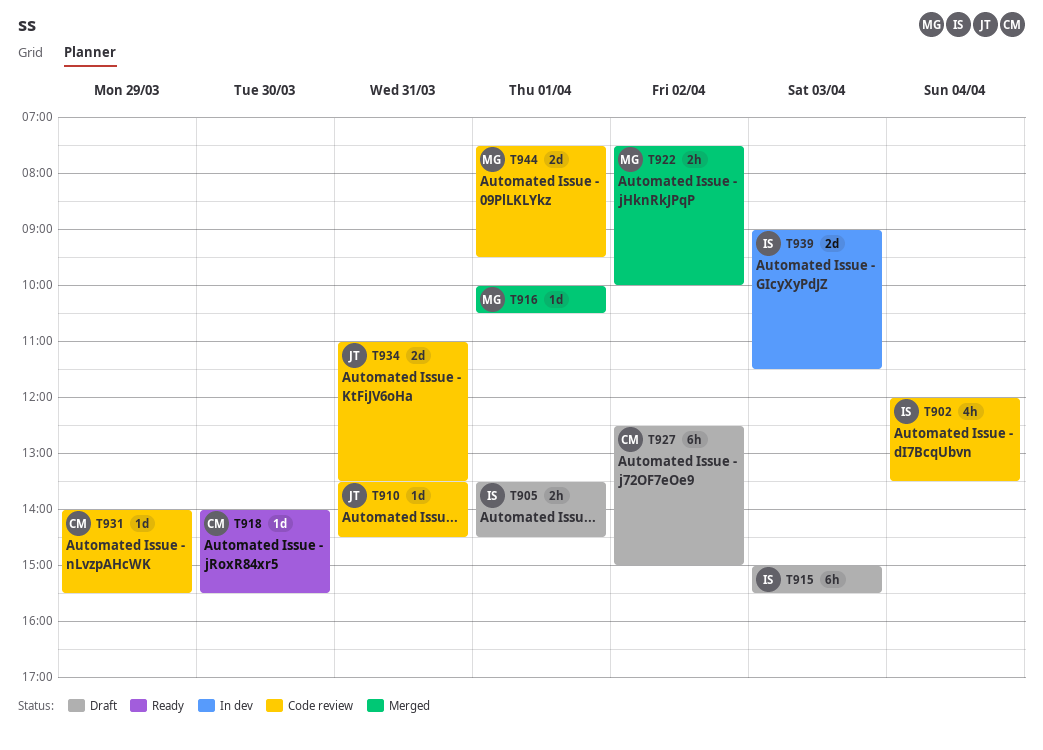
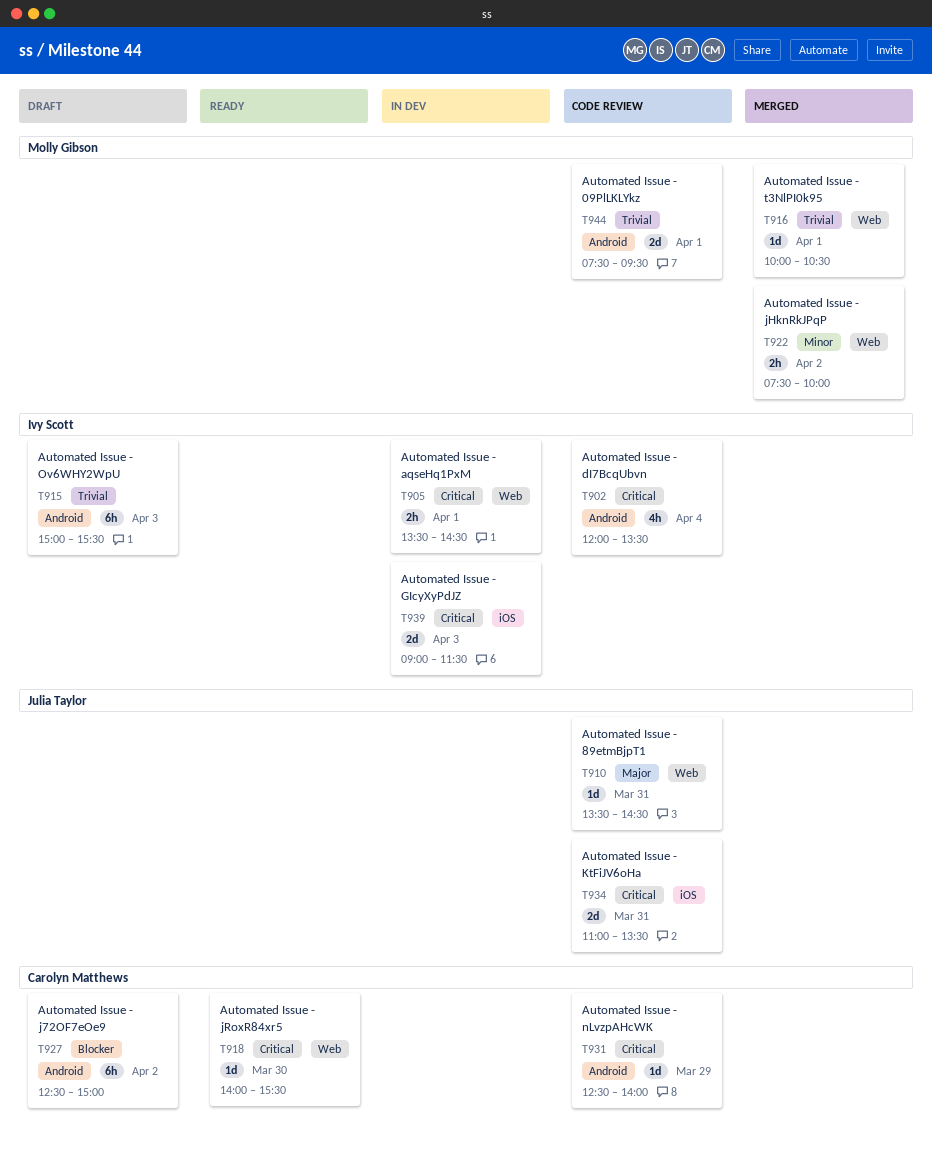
T905, status: Draft -> In dev
T931, begins: 14:00 -> 12:30
T931, ends: 15:30 -> 14:00

